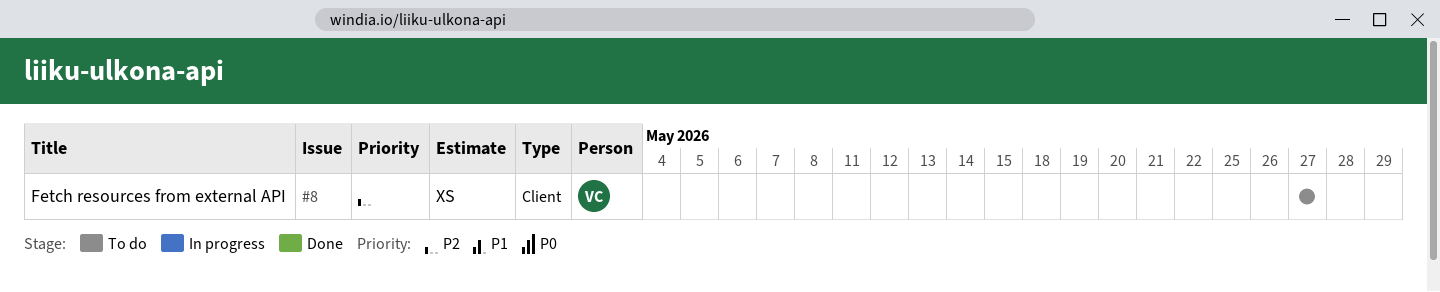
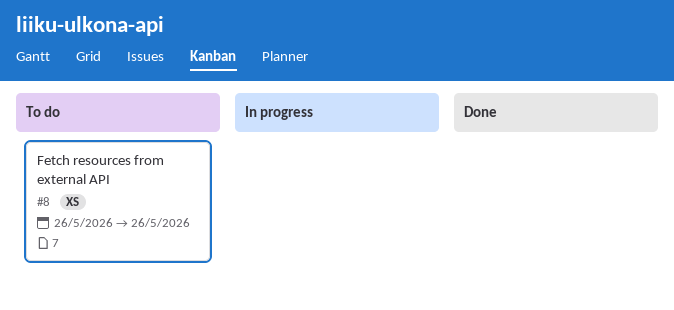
#8, start: May 27 -> May 26
#8, due: May 27 -> May 26

